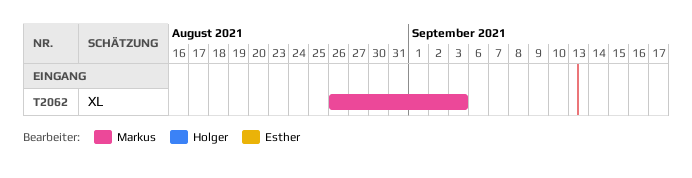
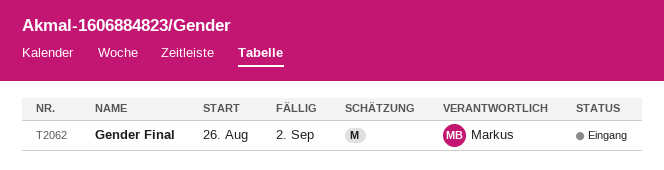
T2062, estimate: XL -> M
T2062, due: Sep 3 -> Sep 2

